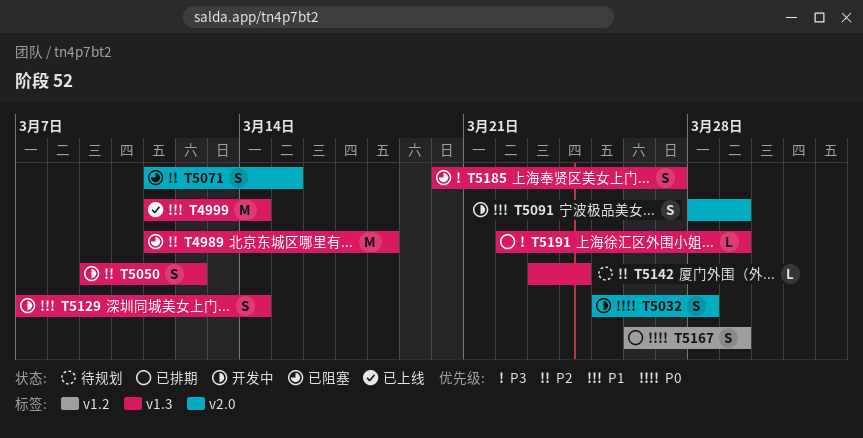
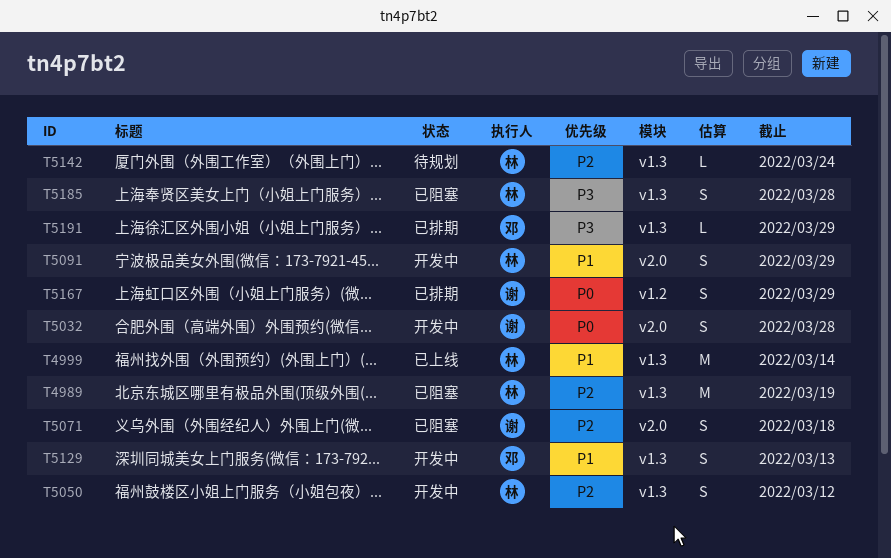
T4989, due: Mar 18 -> Mar 19
T5071, due: Mar 15 -> Mar 18
T5129, due: Mar 14 -> Mar 13
T5185, due: Mar 27 -> Mar 28

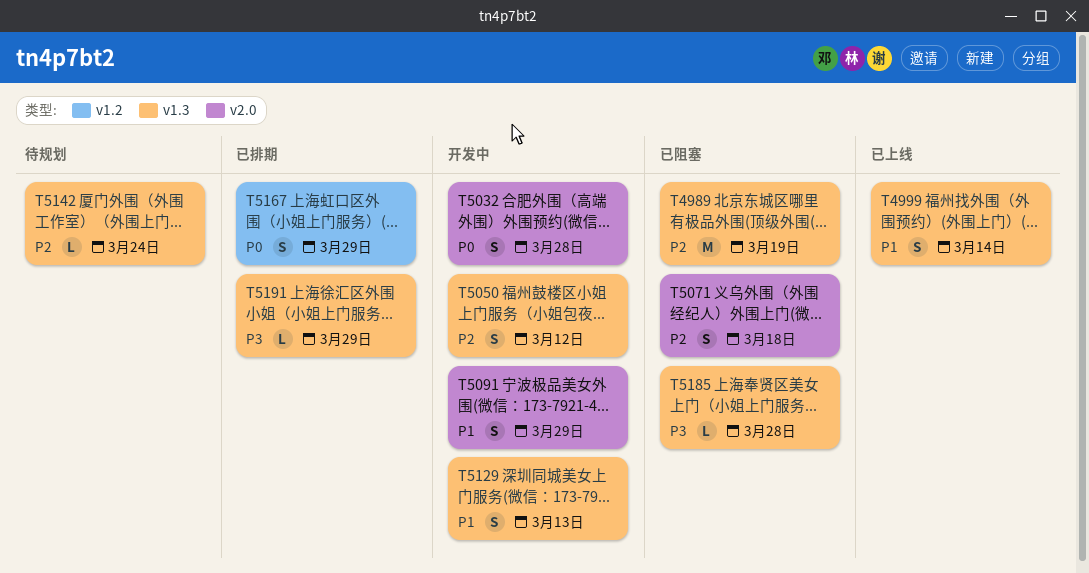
T4999, estimate: M -> S
T5185, estimate: S -> L

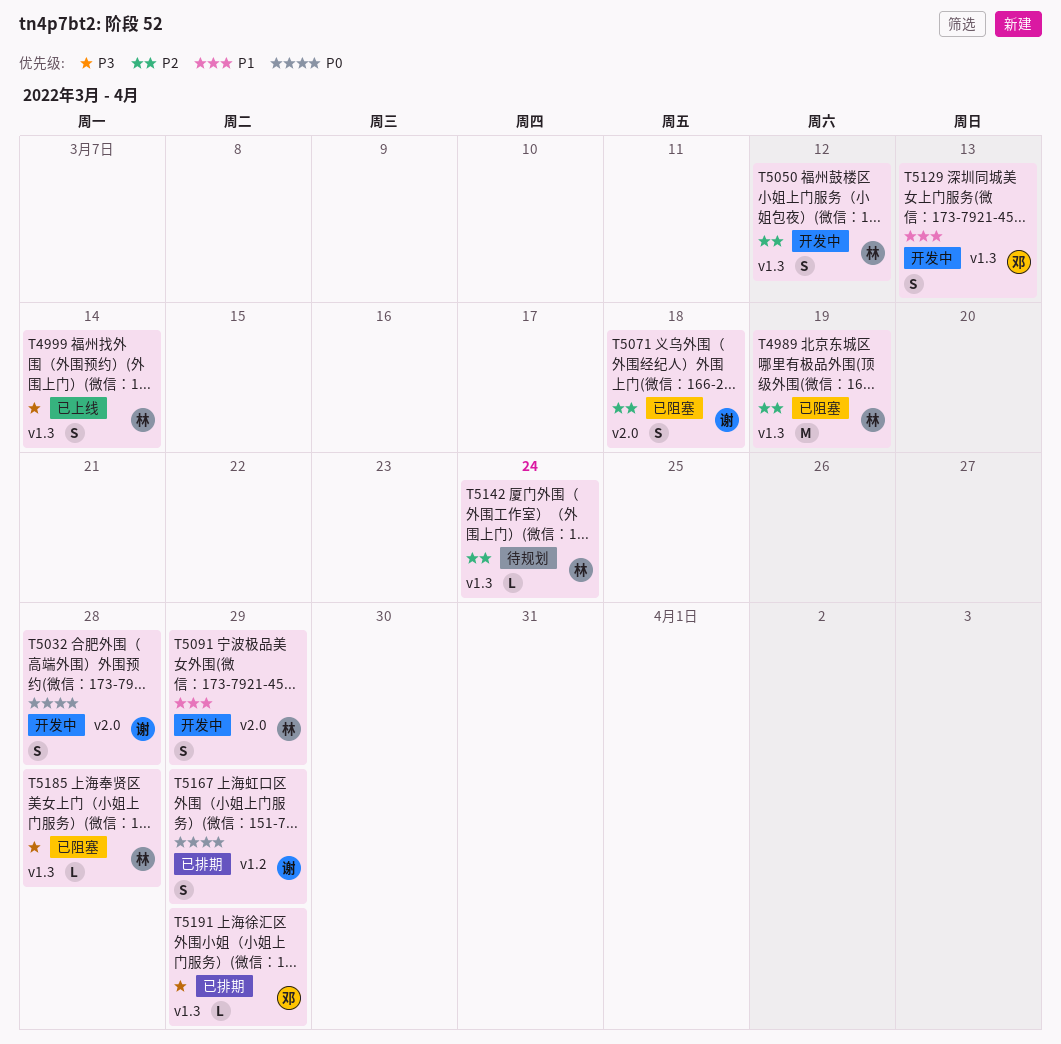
T4999, priority: P1 -> P3

